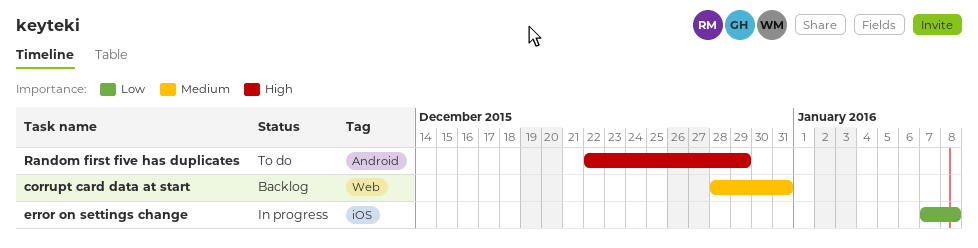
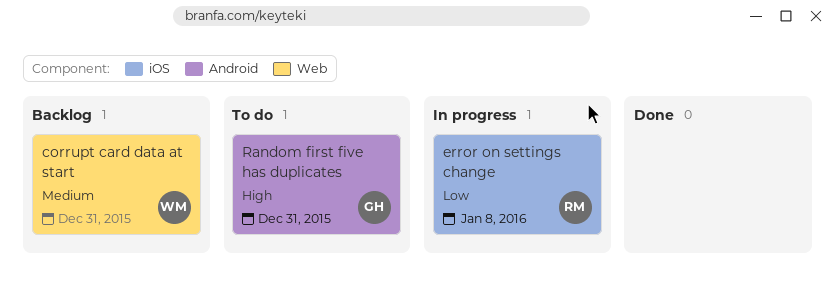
Random first five has duplicates, due: Dec 29 -> Dec 31

